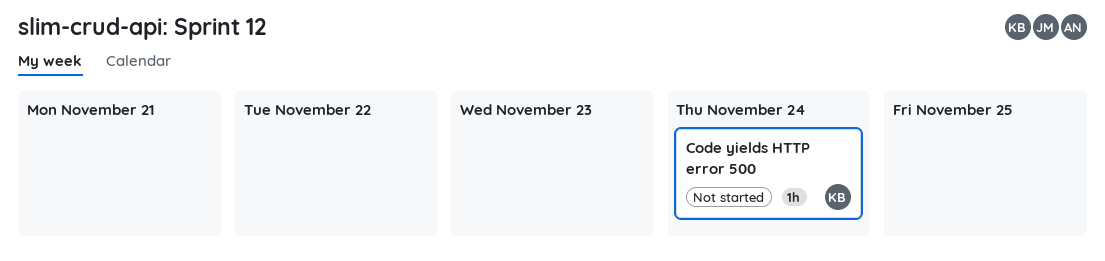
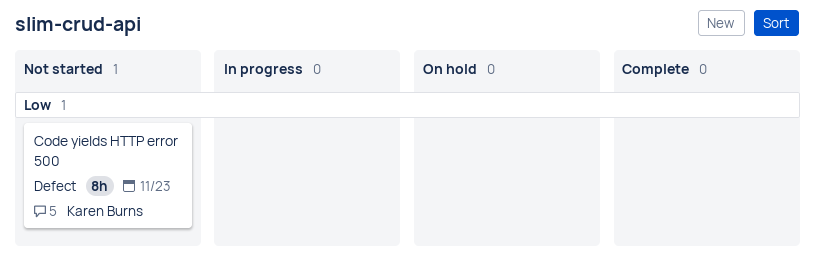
Code yields HTTP error 500, estimate: 1h -> 8h
Code yields HTTP error 500, due: Nov 24 -> Nov 23

